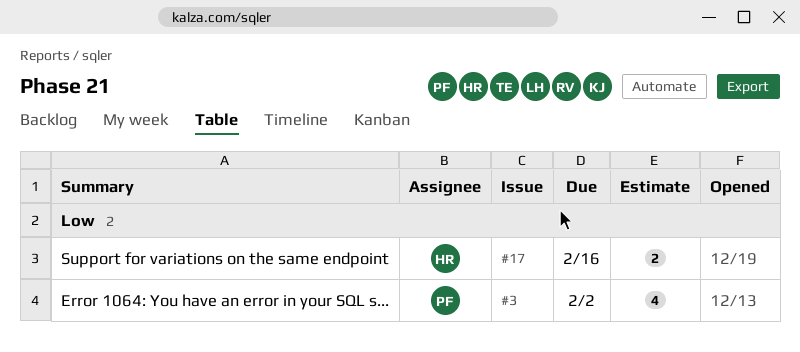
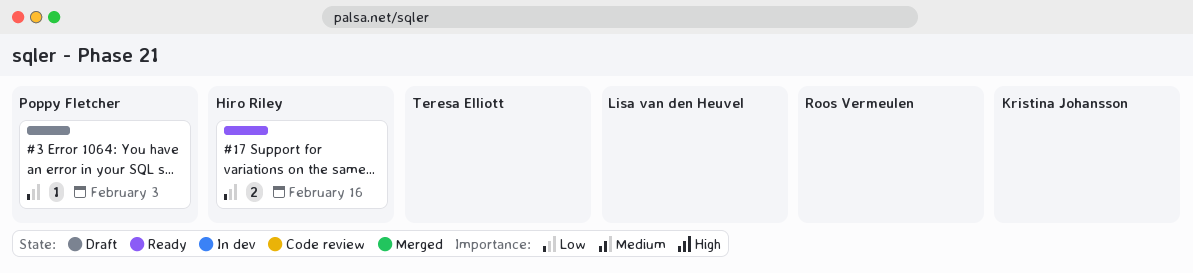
#3, estimate: 4 -> 1
#3, due: Feb 2 -> Feb 3

